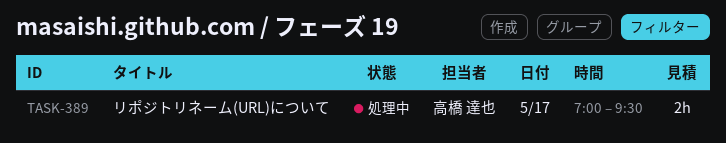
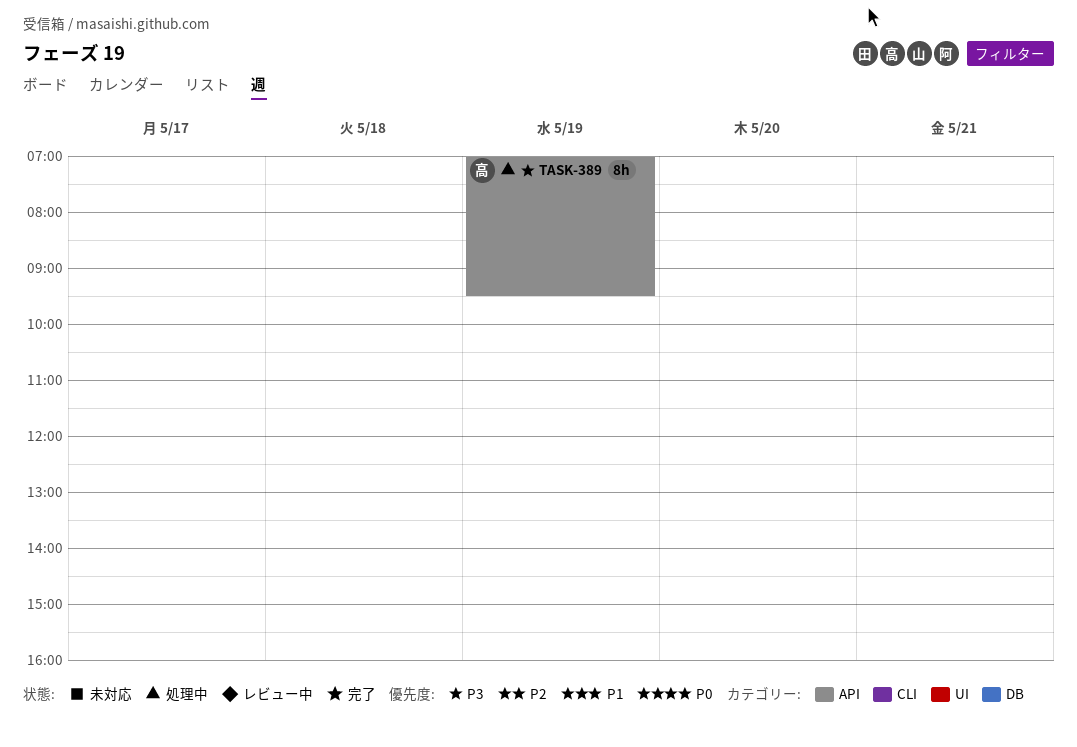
TASK-389, estimate: 2h -> 8h
TASK-389, day: May 17 -> May 19

